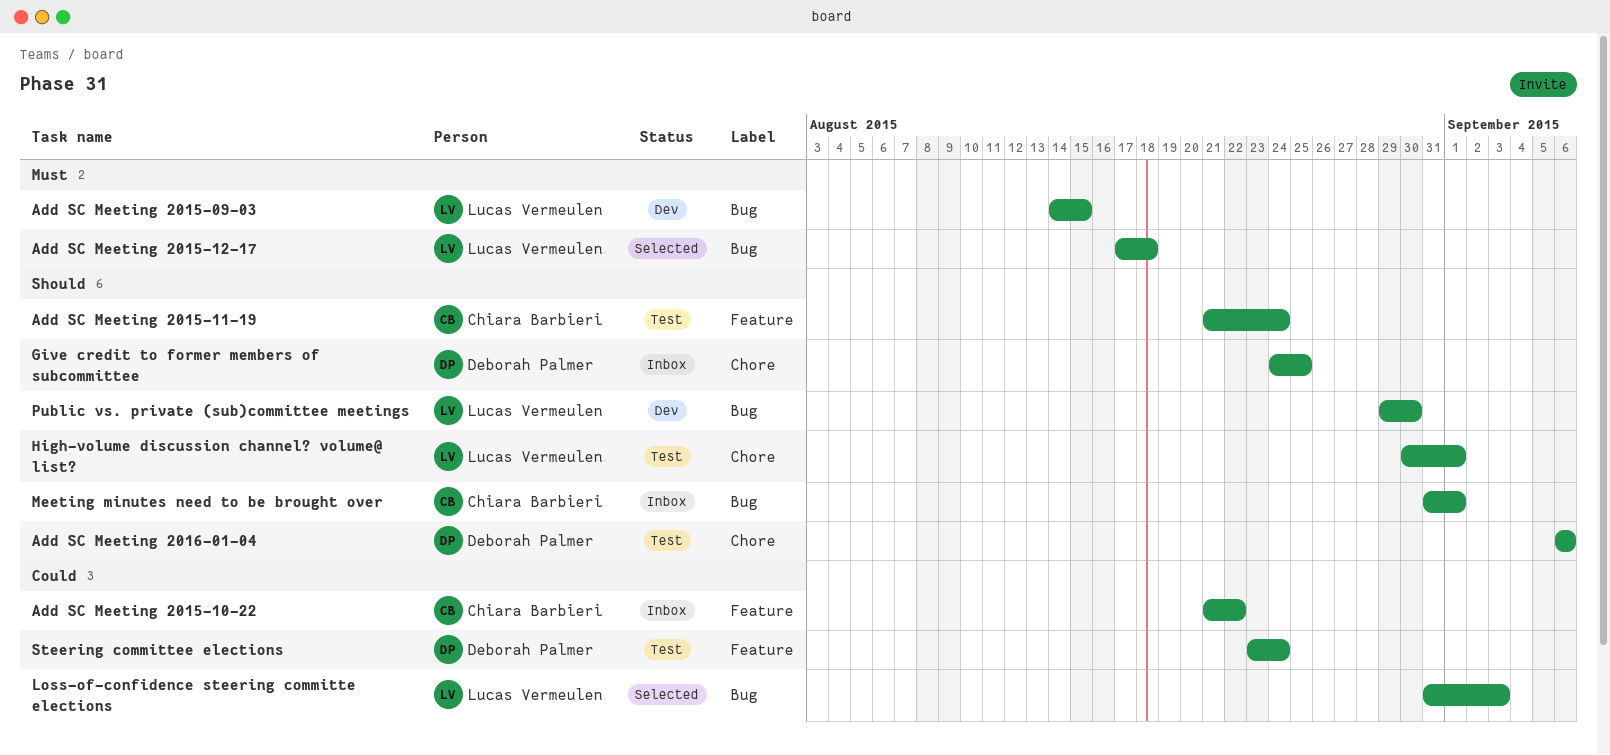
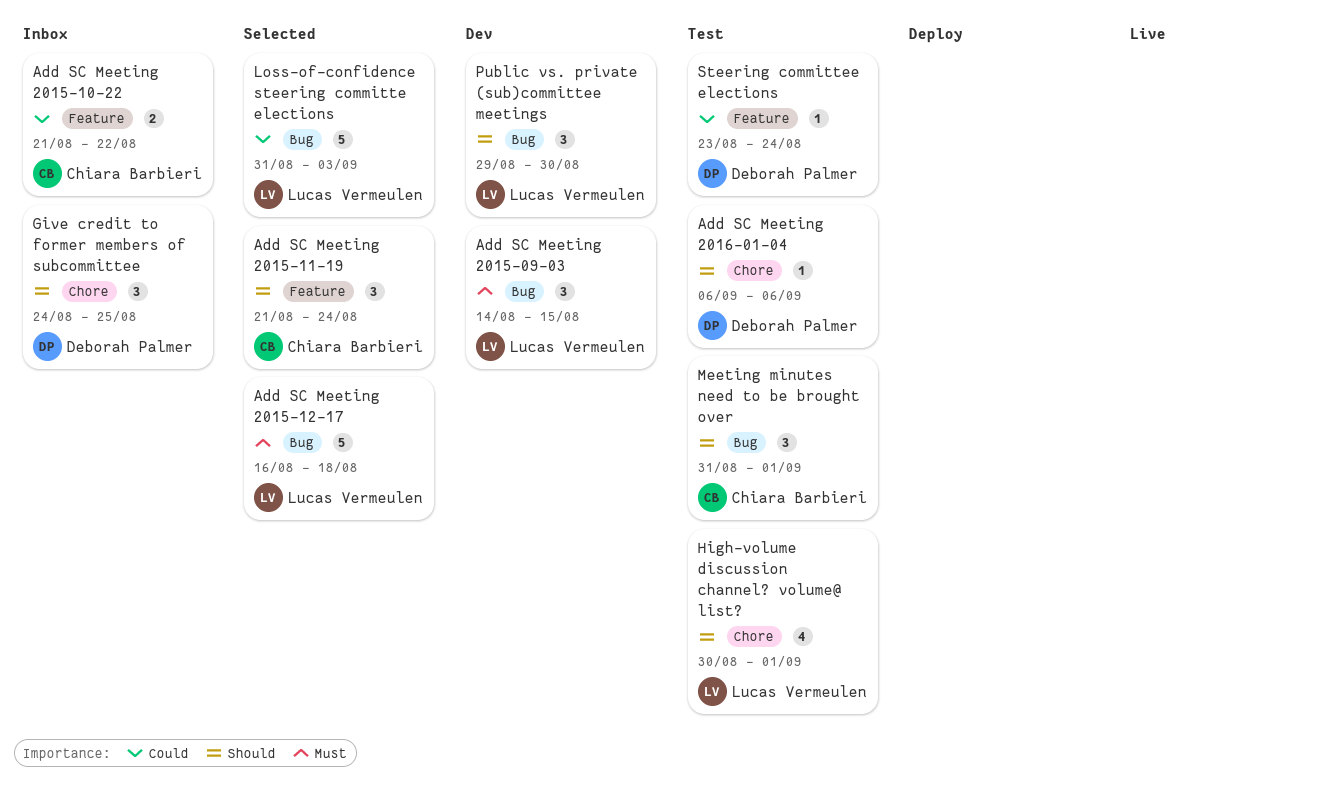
Add SC Meeting 2015-11-19, status: Test -> Selected
Add SC Meeting 2015-12-17, start: Aug 17 -> Aug 16
Meeting minutes need to be brought over, status: Inbox -> Test

